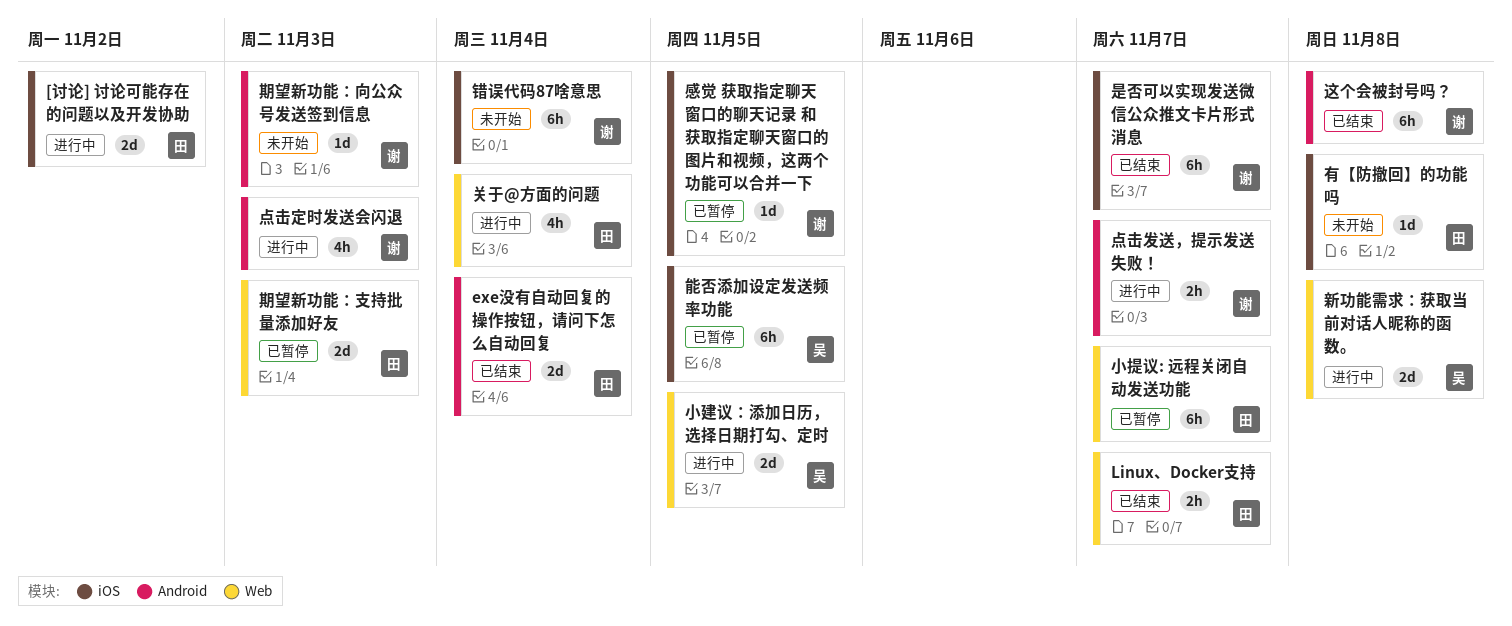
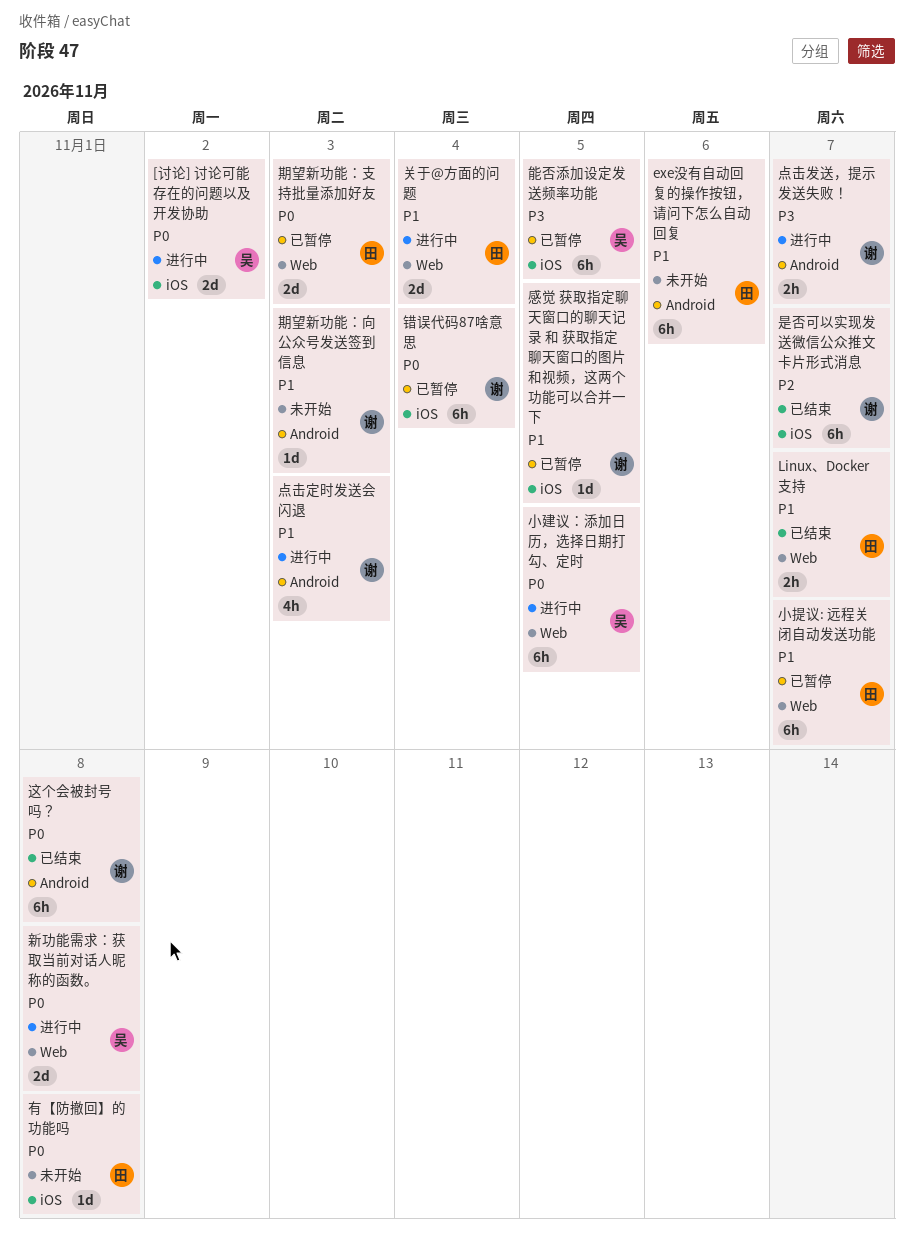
[讨论] 讨论可能存在的问题以及开发协助, owner: 田 -> 吴
exe没有自动回复的操作按钮，请问下怎么自动回复, status: 已结束 -> 未开始
exe没有自动回复的操作按钮，请问下怎么自动回复, estimate: 2d -> 6h
exe没有自动回复的操作按钮，请问下怎么自动回复, due: Nov 4 -> Nov 6
关于@方面的问题, estimate: 4h -> 2d
小建议：添加日历，选择日期打勾、定时, estimate: 2d -> 6h
错误代码87啥意思, status: 未开始 -> 已暂停

